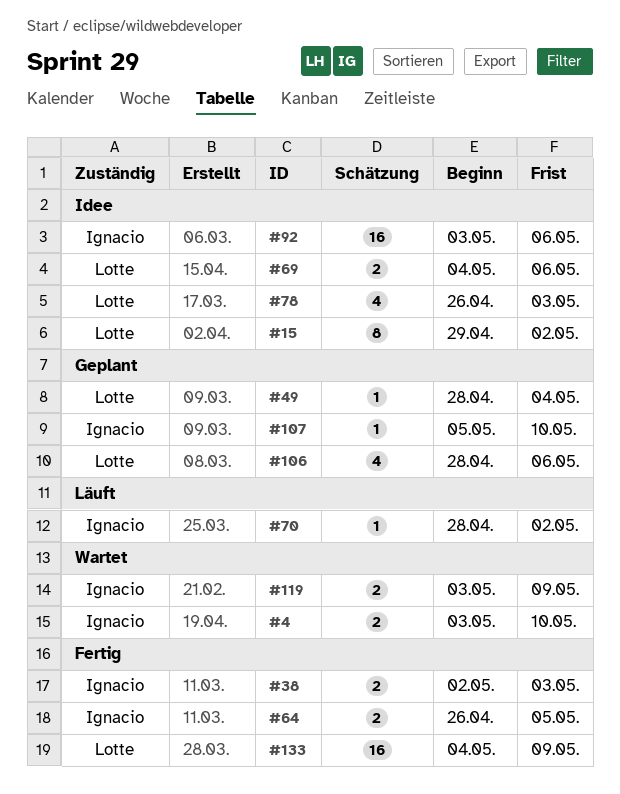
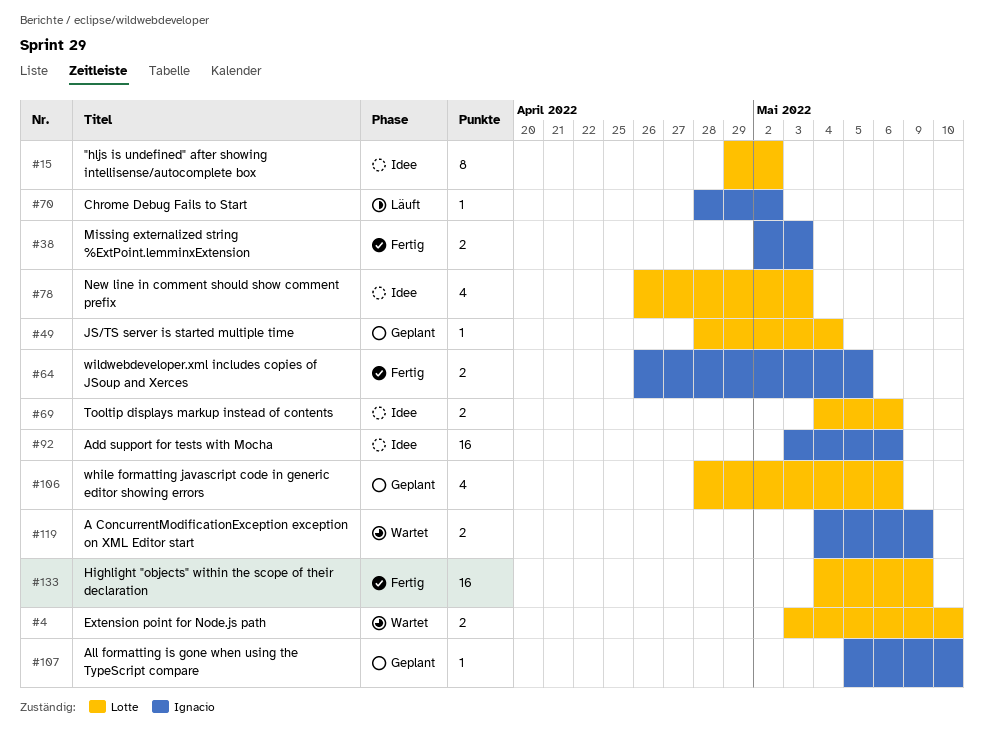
#4, owner: Ignacio -> Lotte
#119, start: May 3 -> May 4

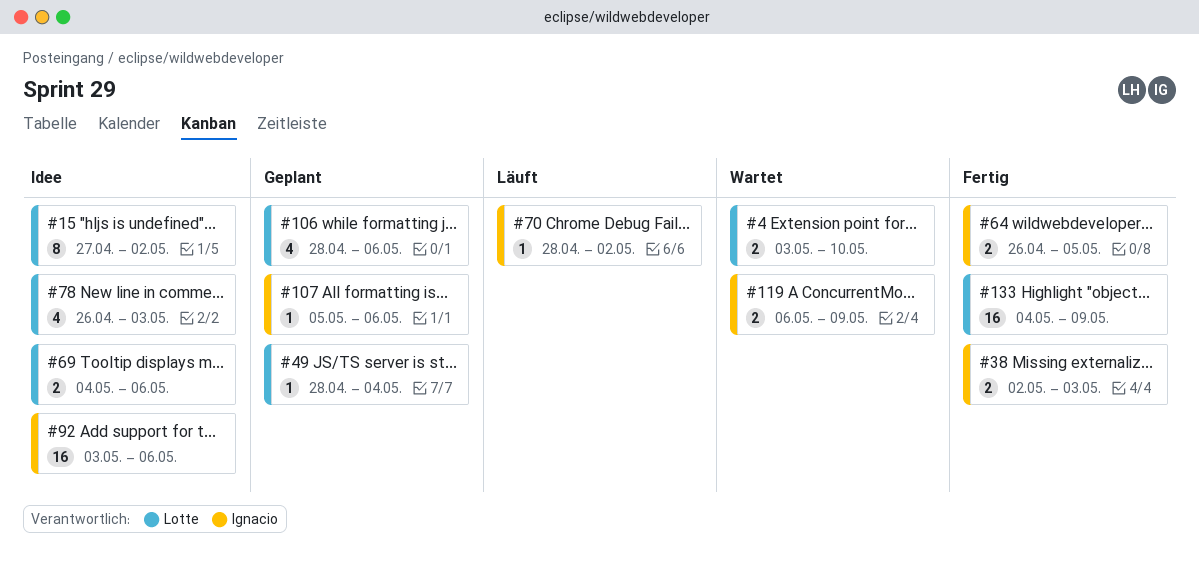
#15, start: Apr 29 -> Apr 27
#107, due: May 10 -> May 6
#119, start: May 4 -> May 6

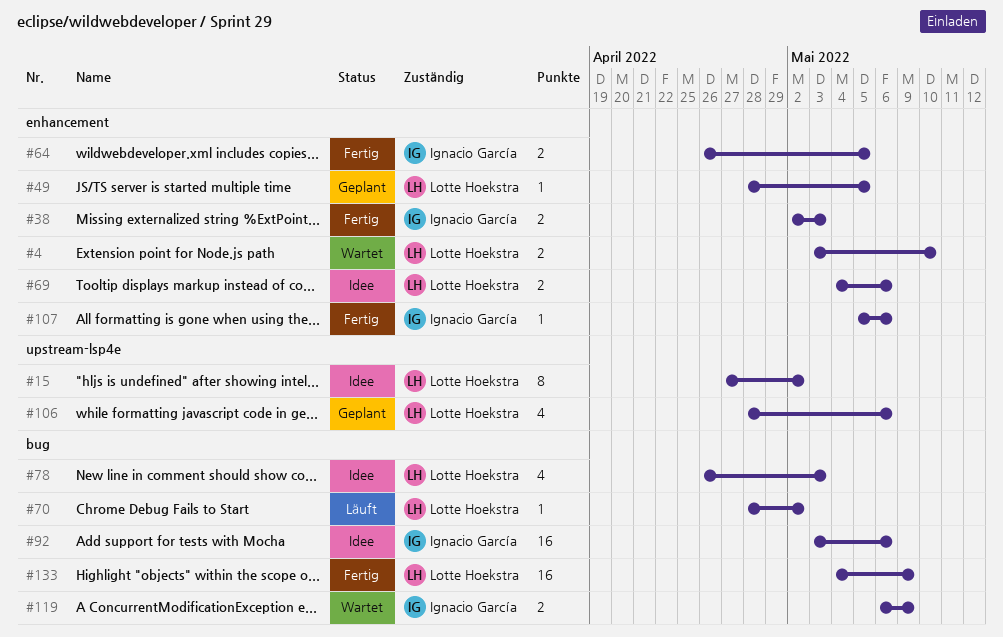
#49, due: May 4 -> May 5
#70, owner: Ignacio García -> Lotte Hoekstra
#107, status: Geplant -> Fertig

